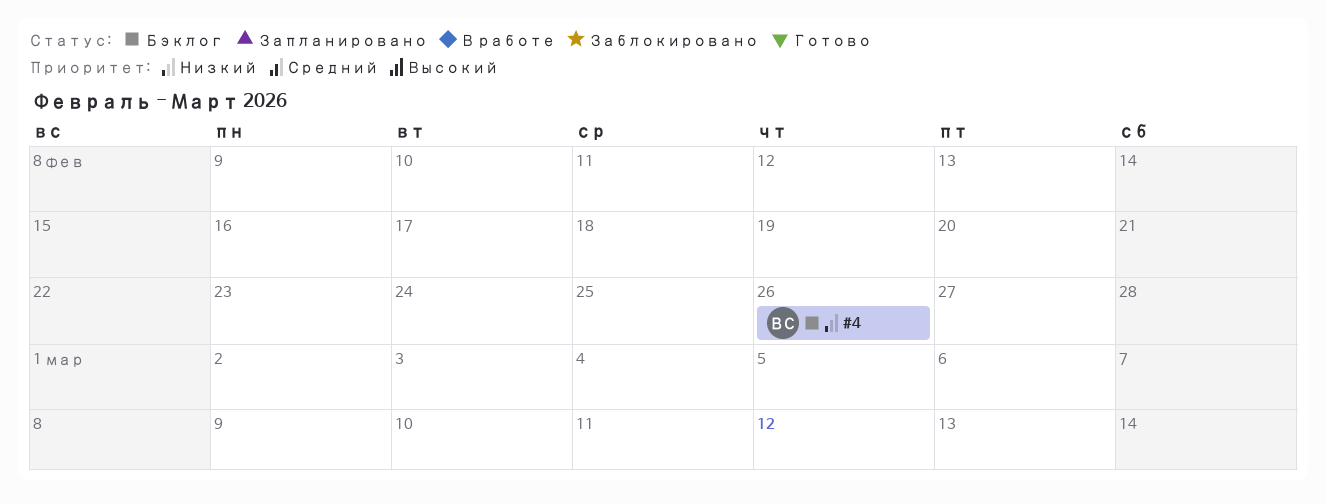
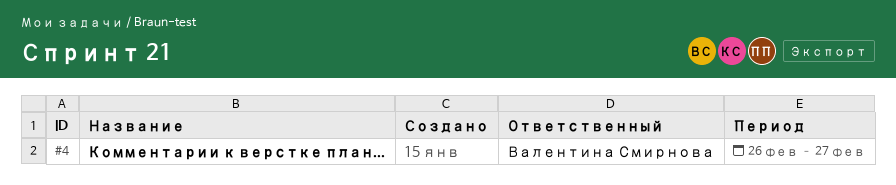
#4, due: Feb 26 -> Feb 27

